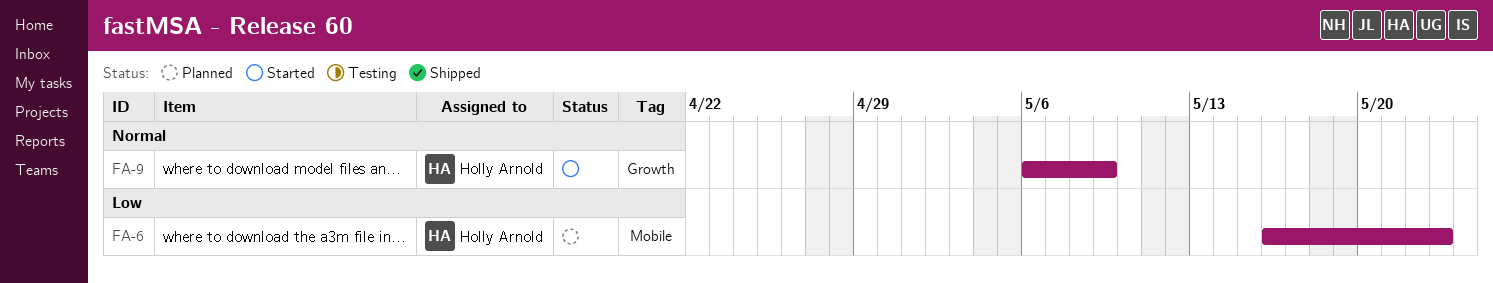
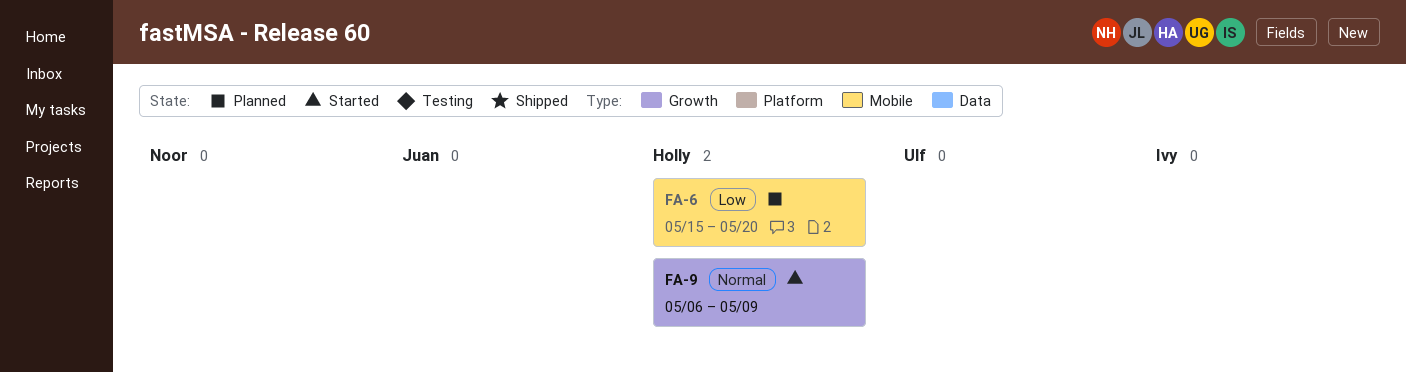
FA-6, start: May 16 -> May 15
FA-6, due: May 23 -> May 20

